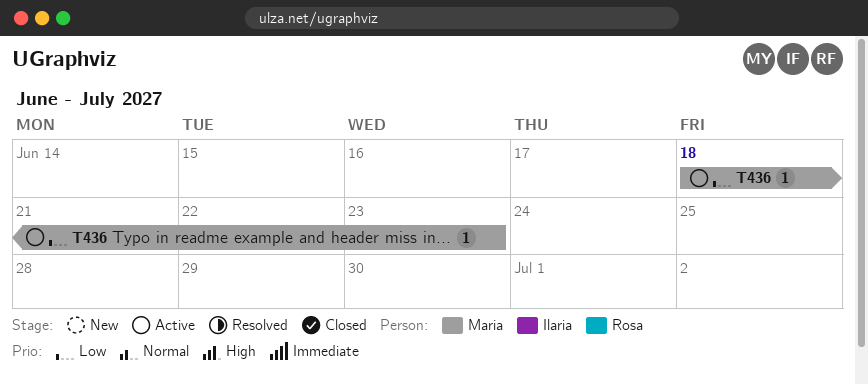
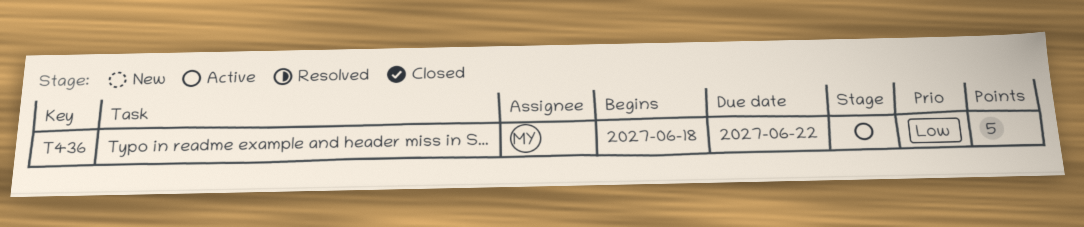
T436, estimate: 1 -> 5
T436, due: Jun 23 -> Jun 22

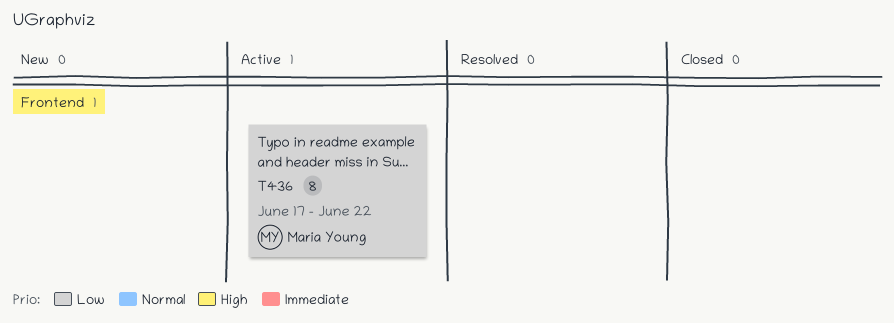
T436, estimate: 5 -> 8
T436, start: Jun 18 -> Jun 17

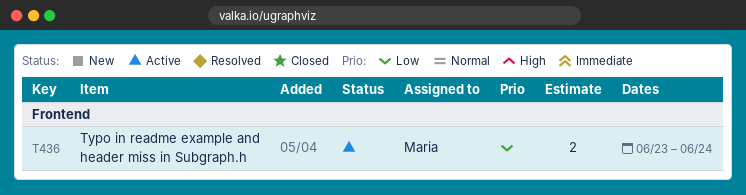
T436, estimate: 8 -> 2
T436, start: Jun 17 -> Jun 23
T436, due: Jun 22 -> Jun 24

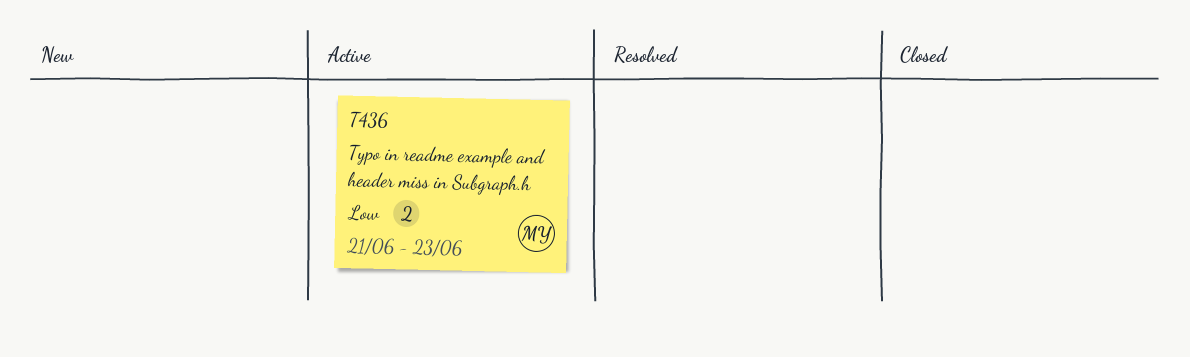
T436, start: Jun 23 -> Jun 21
T436, due: Jun 24 -> Jun 23

